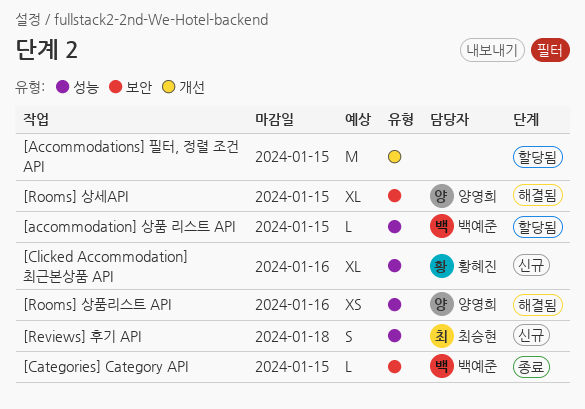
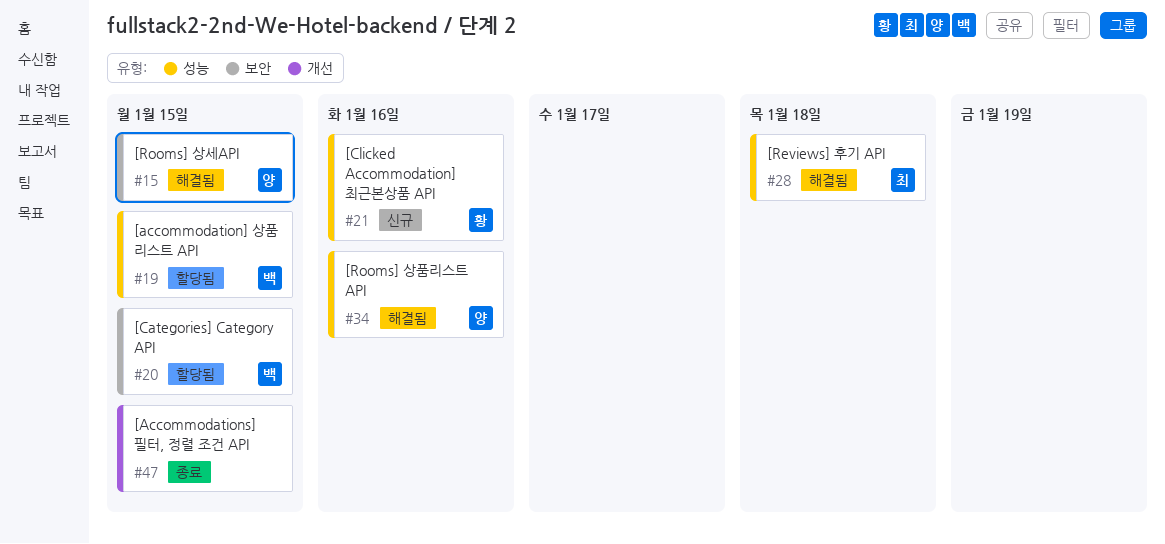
[Accommodations] 필터, 정렬 조건 API, status: 할당됨 -> 종료
[Categories] Category API, status: 종료 -> 할당됨
[Reviews] 후기 API, status: 신규 -> 해결됨

